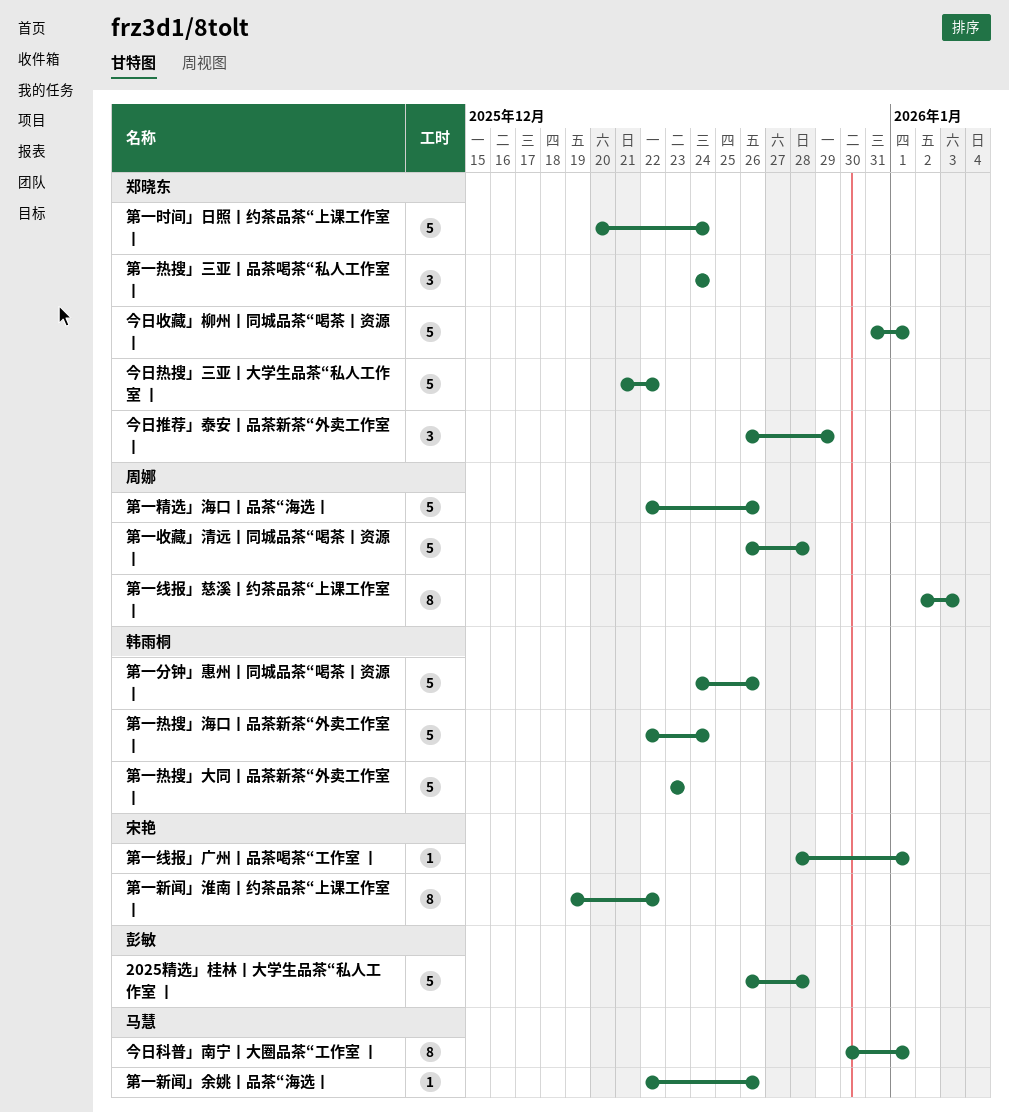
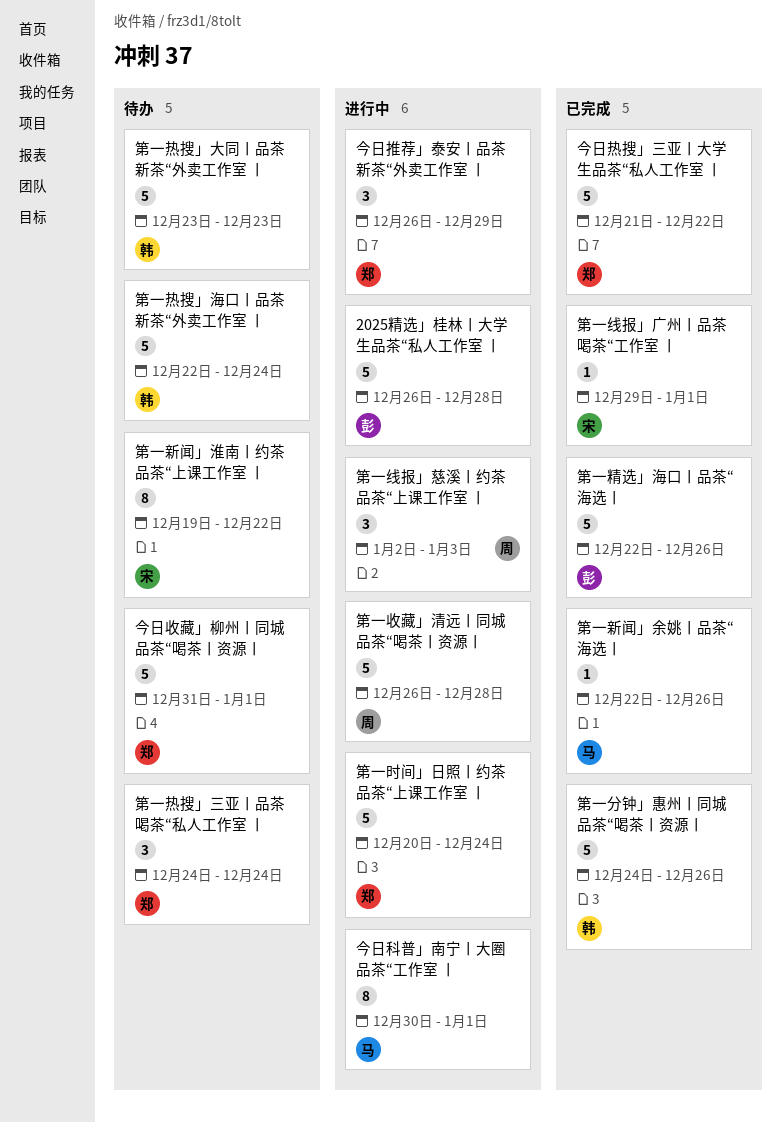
第一精选」海口丨品茶“海选丨, owner: 周娜 -> 彭敏
第一线报」广州丨品茶喝茶“工作室 丨, start: Dec 28 -> Dec 29
第一线报」慈溪丨约茶品茶“上课工作室 丨, estimate: 8 -> 3

